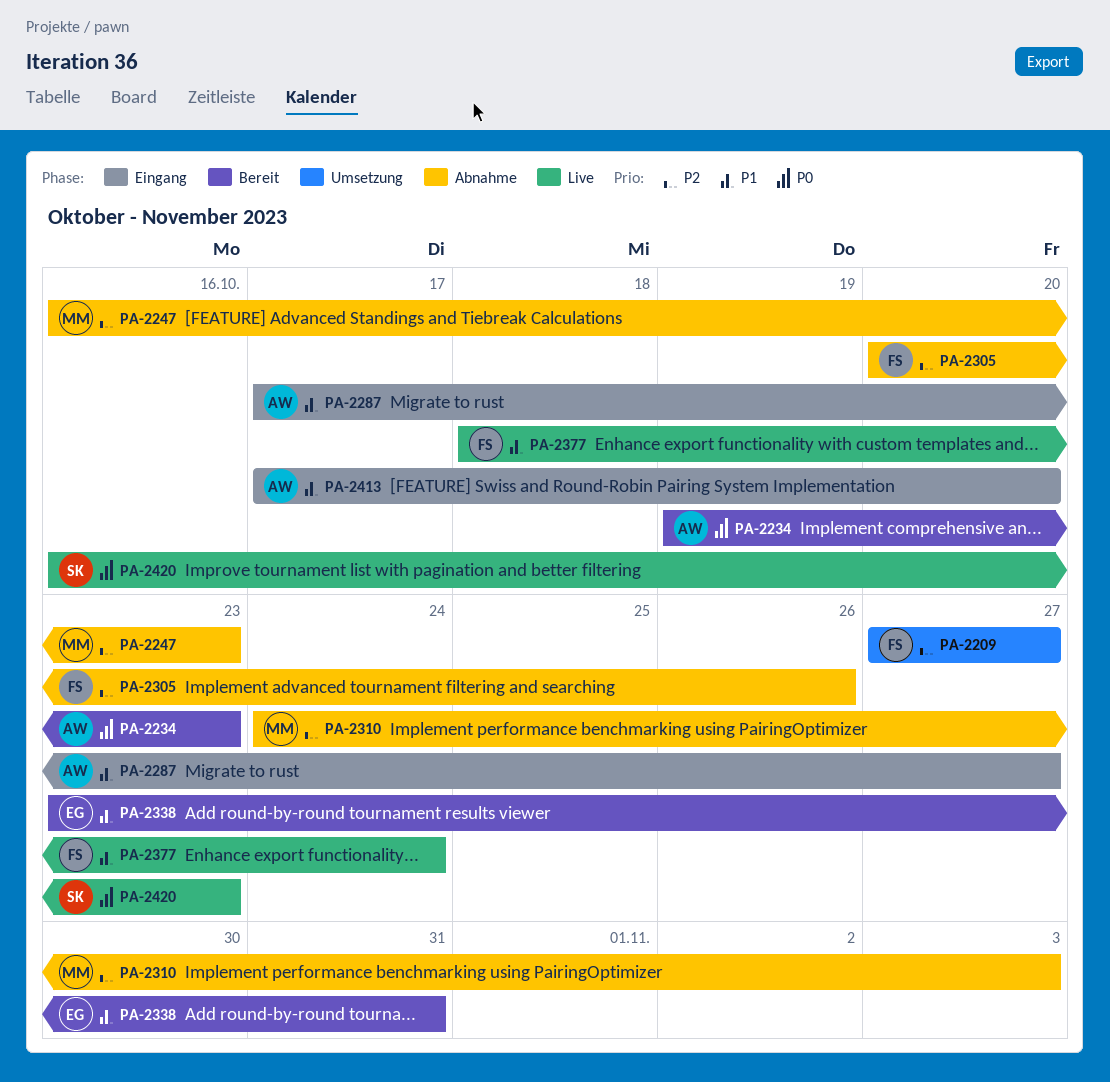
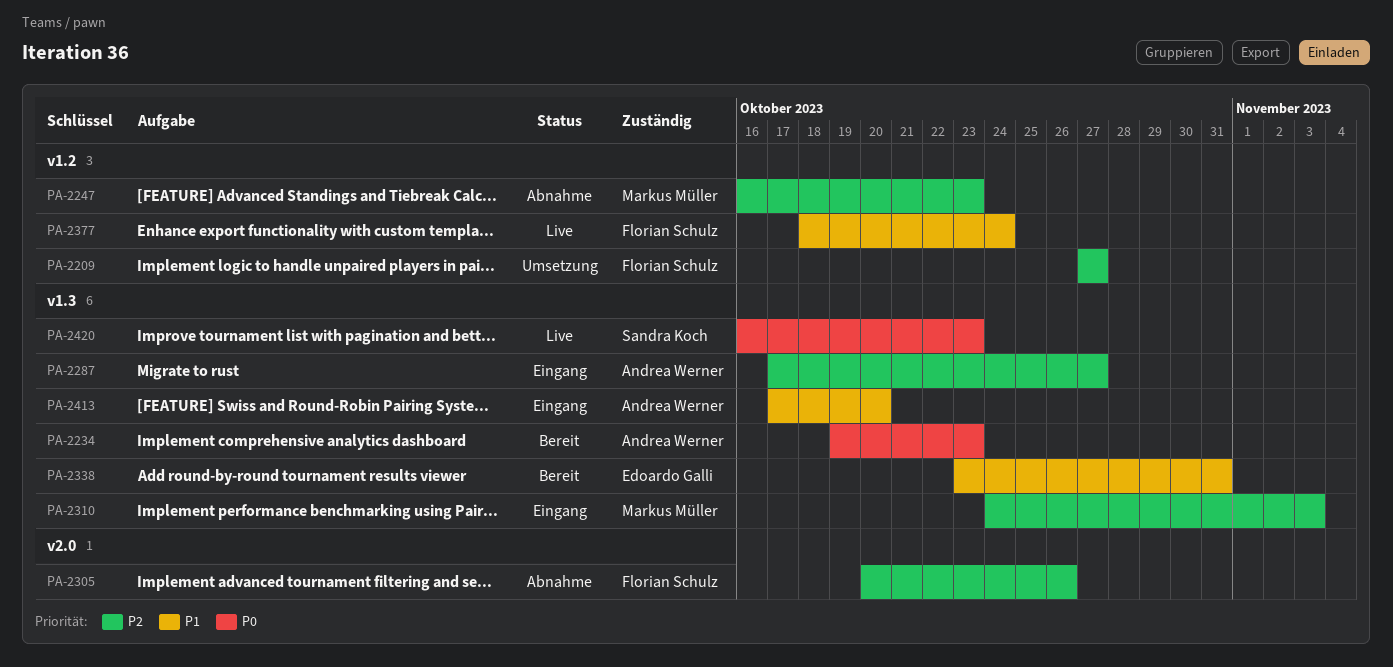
PA-2287, priority: P1 -> P2
PA-2310, status: Abnahme -> Eingang

